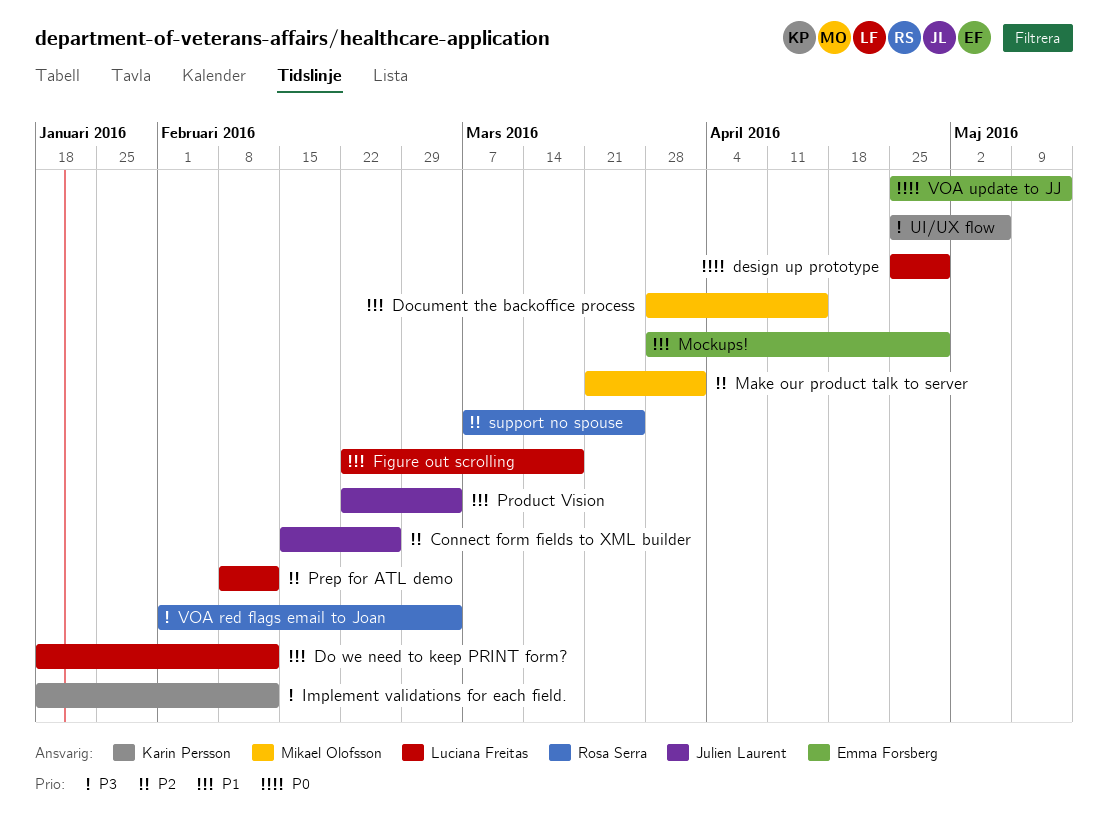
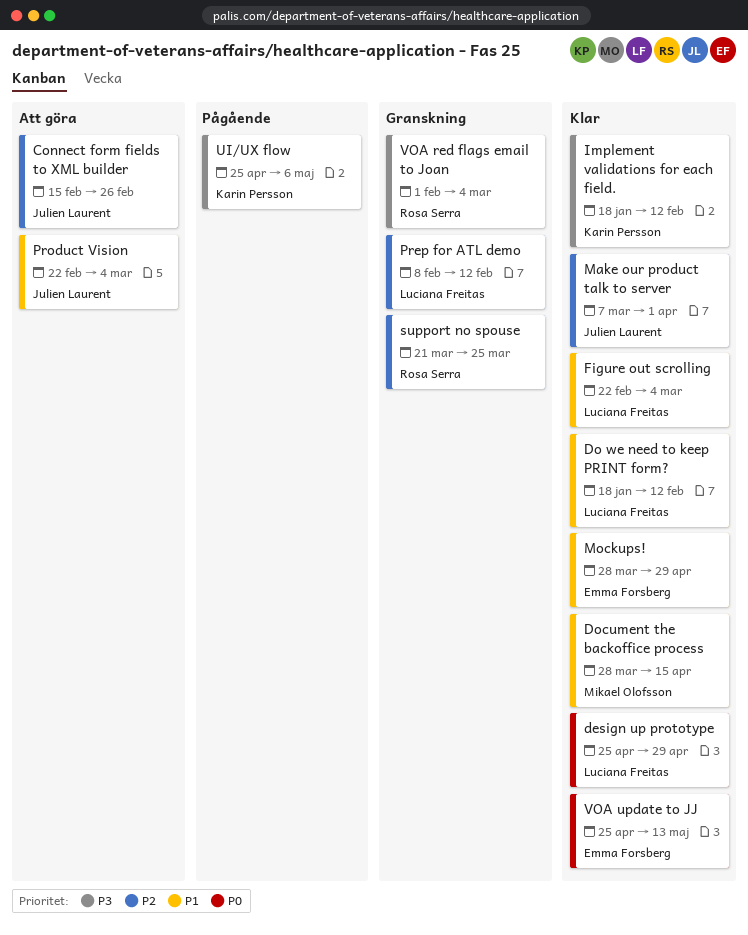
Figure out scrolling, due: Mar 18 -> Mar 4
Make our product talk to server, owner: Mikael Olofsson -> Julien Laurent
Make our product talk to server, start: Mar 21 -> Mar 7
support no spouse, start: Mar 7 -> Mar 21

